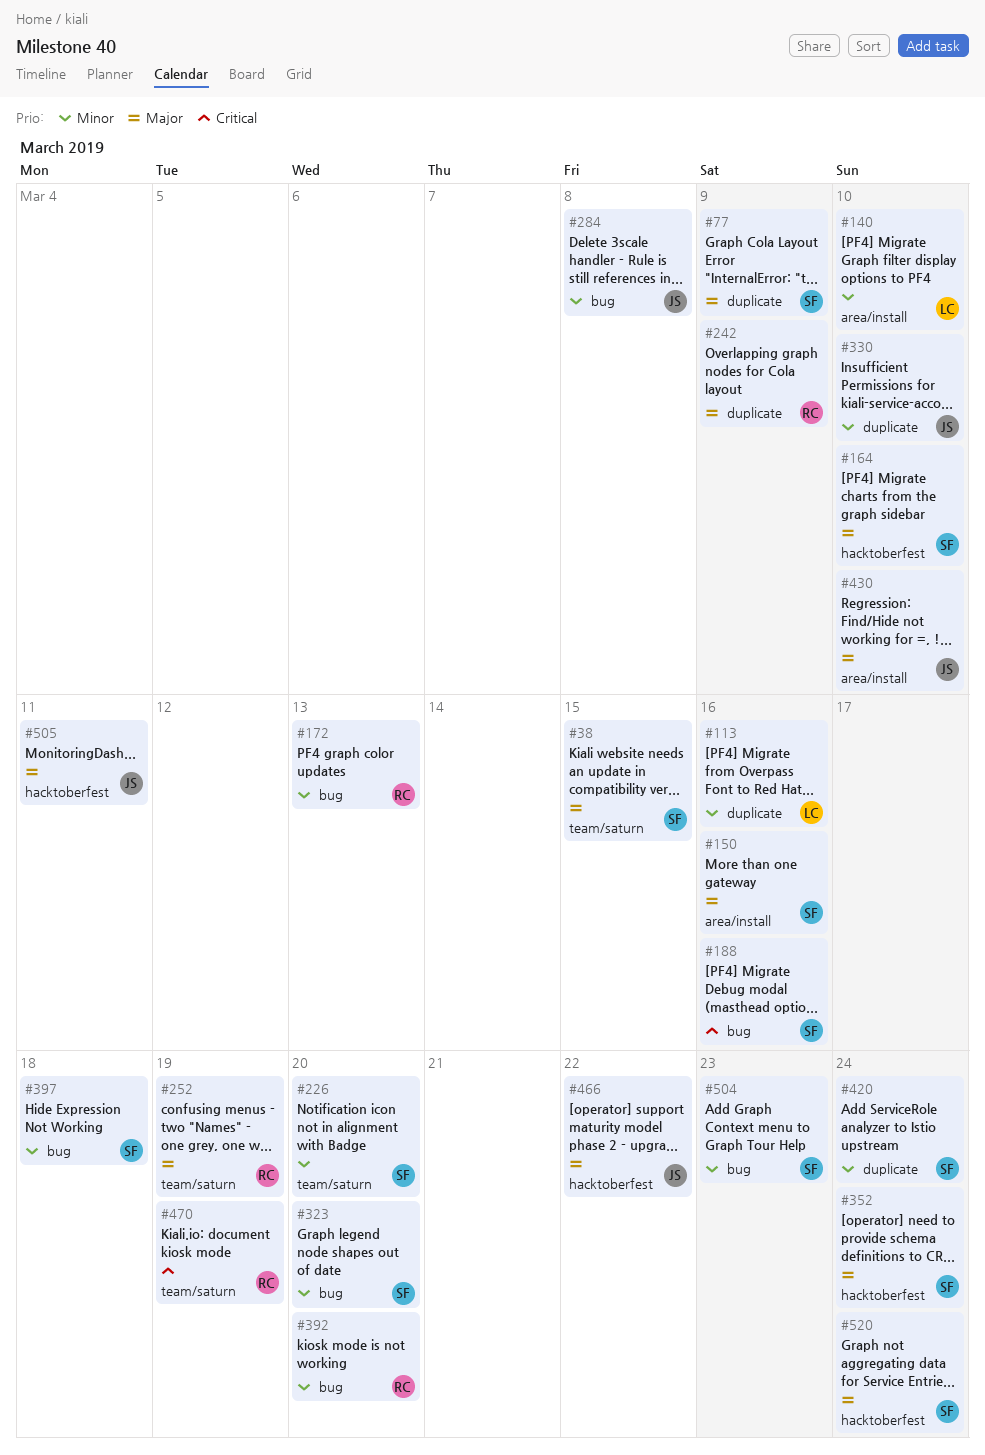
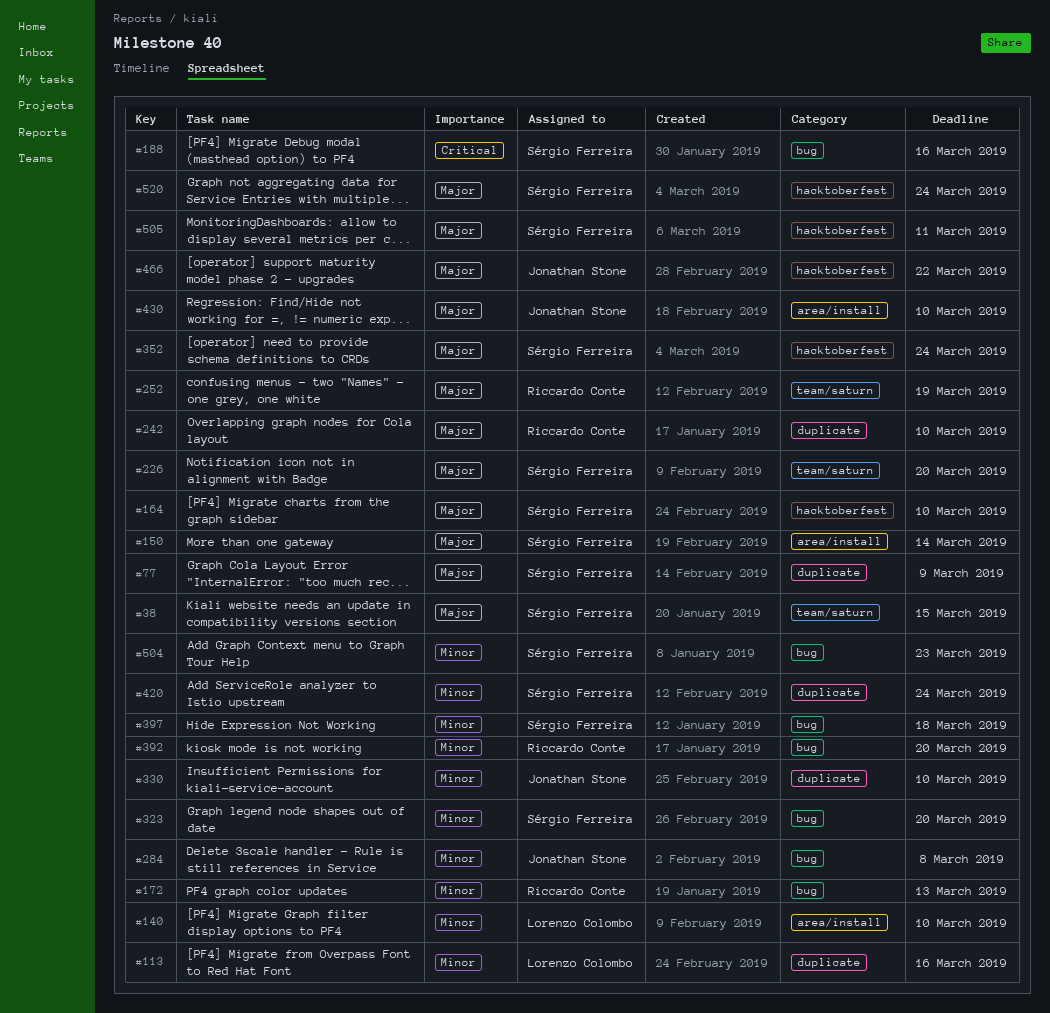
#150, due: Mar 16 -> Mar 14
#226, priority: Minor -> Major
#242, due: Mar 9 -> Mar 10
#470: present -> none
#505, owner: Jonathan Stone -> Sérgio Ferreira

